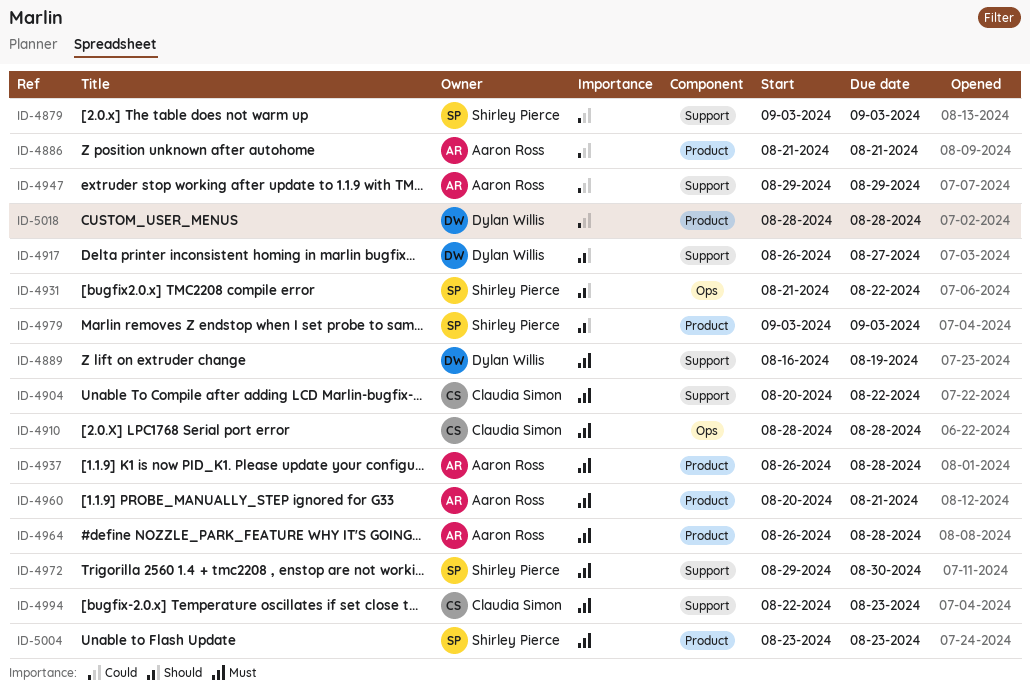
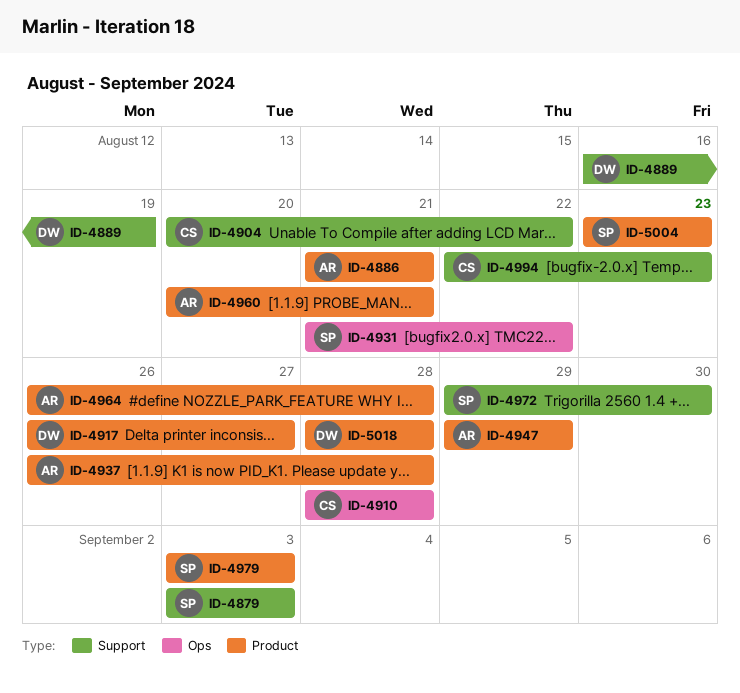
ID-4917, label: Support -> Product
ID-4947, label: Support -> Product

